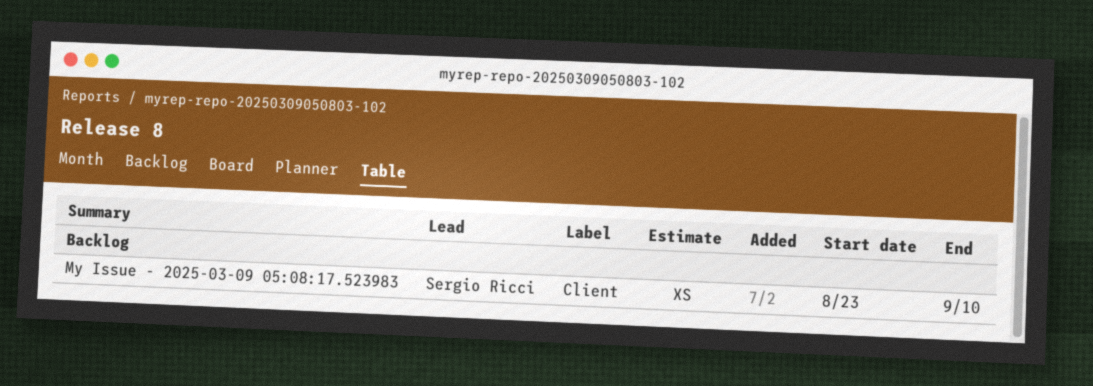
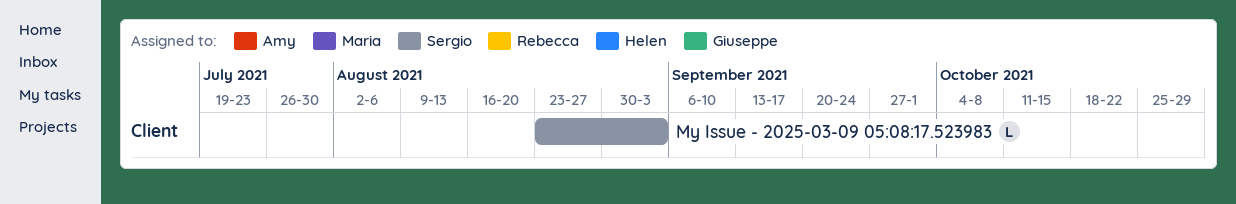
My Issue - 2025-03-09 05:08:17.523983, estimate: XS -> L
My Issue - 2025-03-09 05:08:17.523983, due: Sep 10 -> Sep 3

